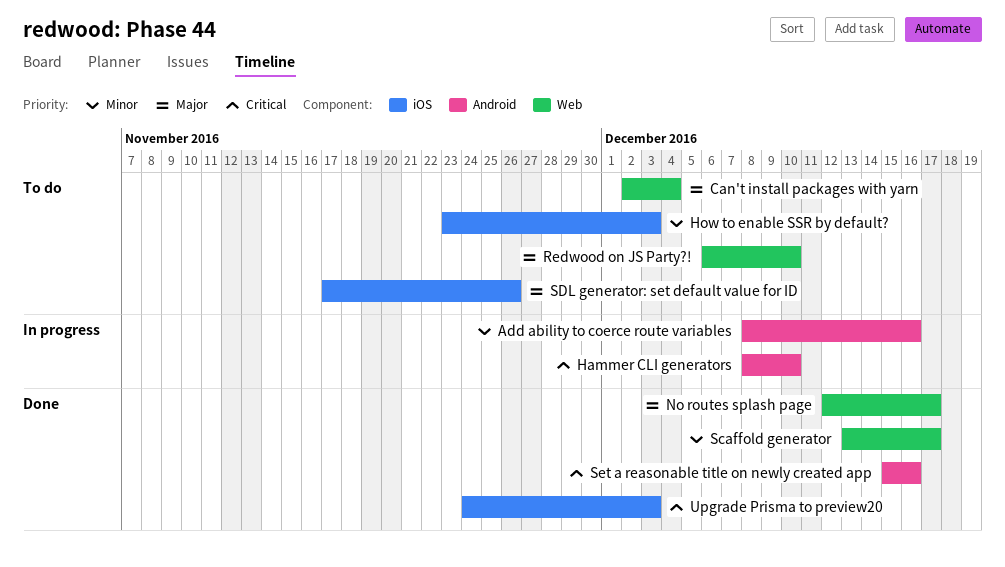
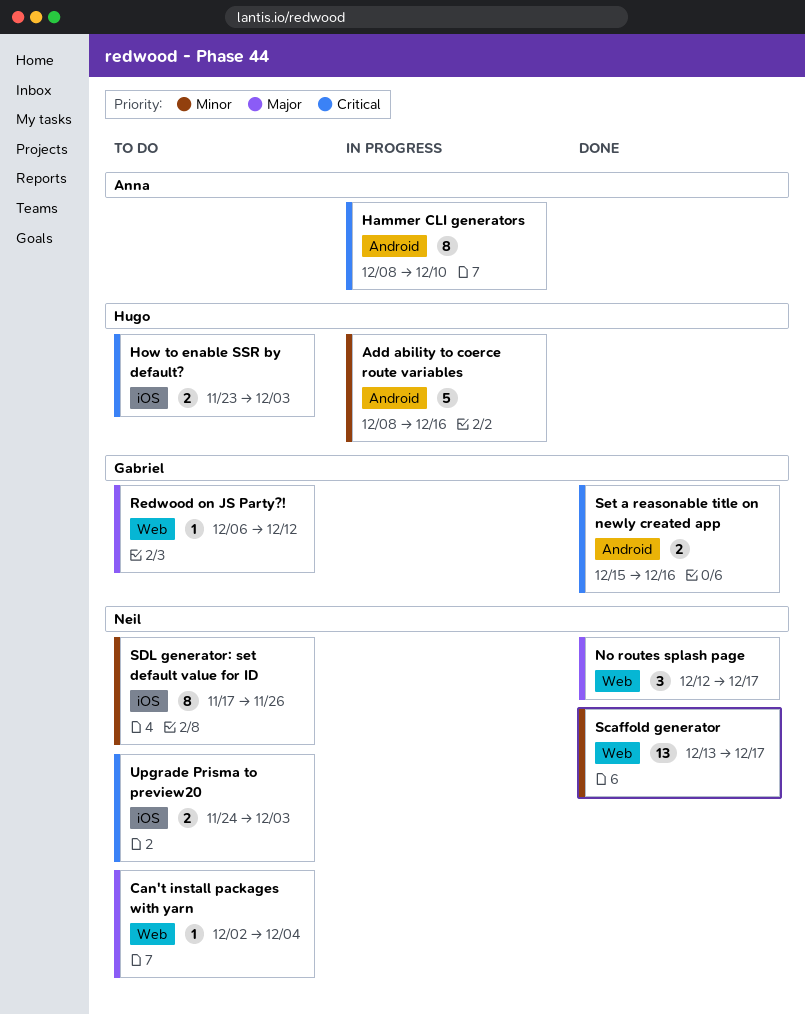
How to enable SSR by default?, priority: Minor -> Critical
Redwood on JS Party?!, due: Dec 10 -> Dec 12
SDL generator: set default value for ID, priority: Major -> Minor
Upgrade Prisma to preview20, status: Done -> To do

